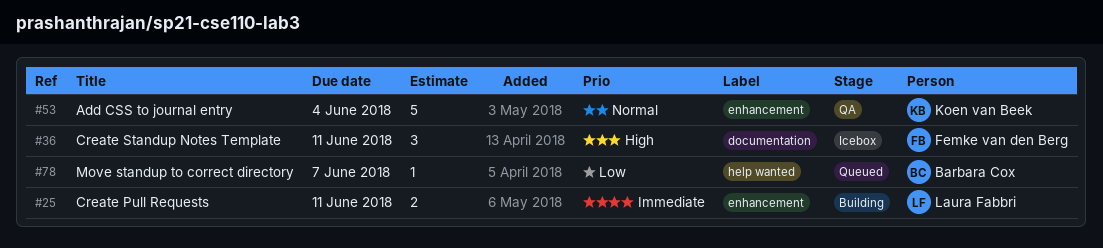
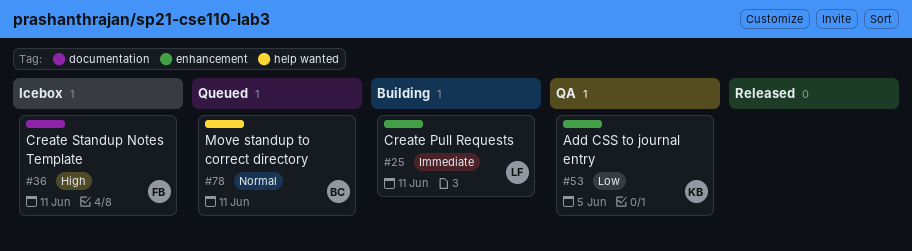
#53, priority: Normal -> Low
#53, due: Jun 4 -> Jun 5
#78, priority: Low -> Normal
#78, due: Jun 7 -> Jun 11

